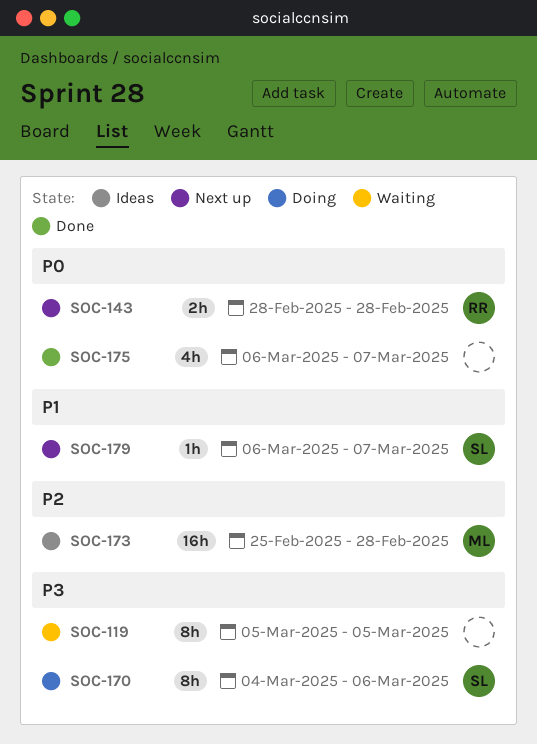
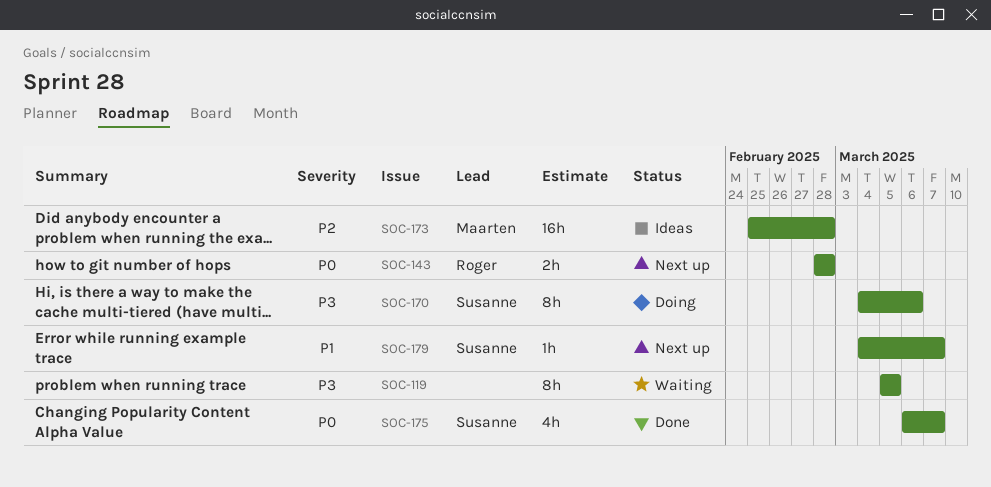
SOC-175, owner: none -> Susanne
SOC-179, start: Mar 6 -> Mar 4

